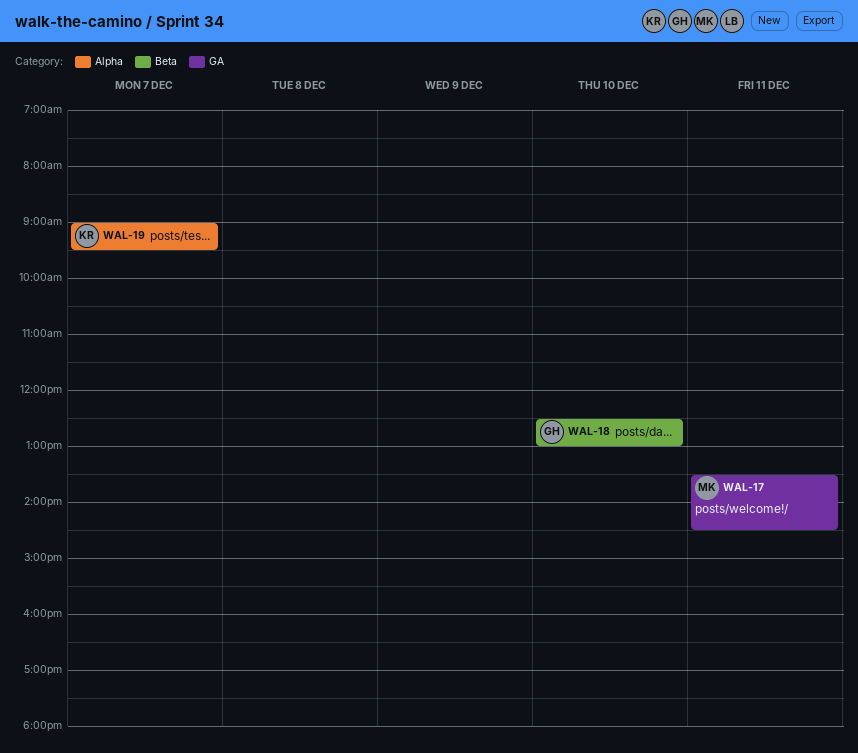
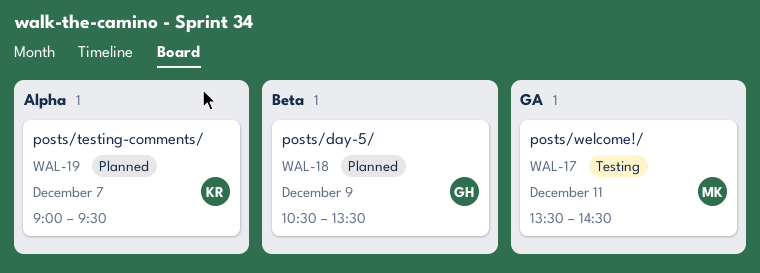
WAL-18, day: Dec 10 -> Dec 9
WAL-18, begins: 12:30 -> 10:30
WAL-18, ends: 13:00 -> 13:30

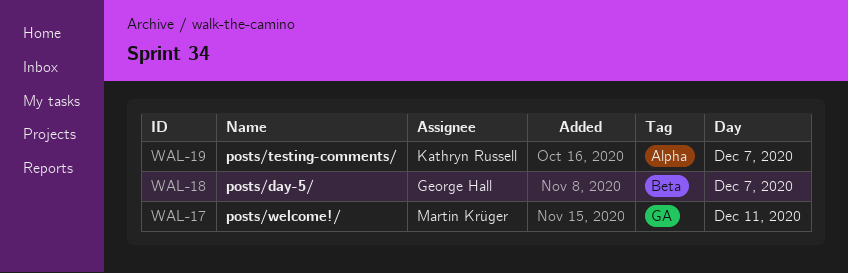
WAL-18, day: Dec 9 -> Dec 7

